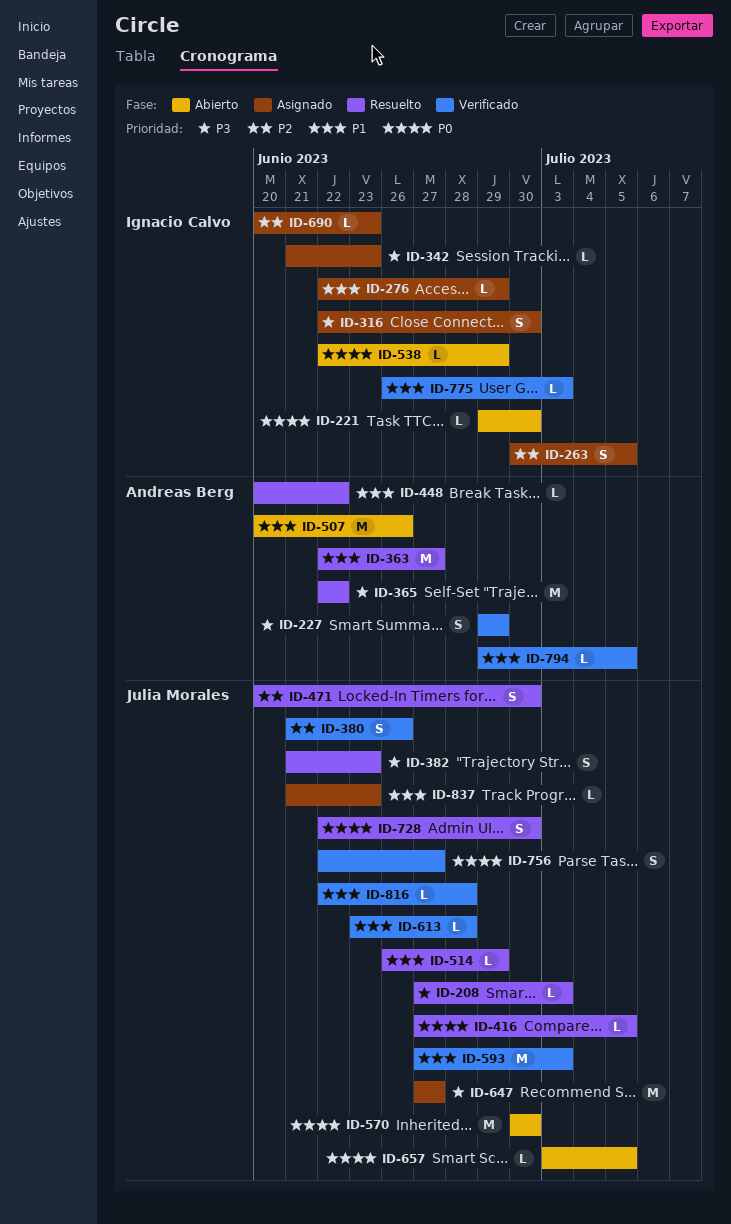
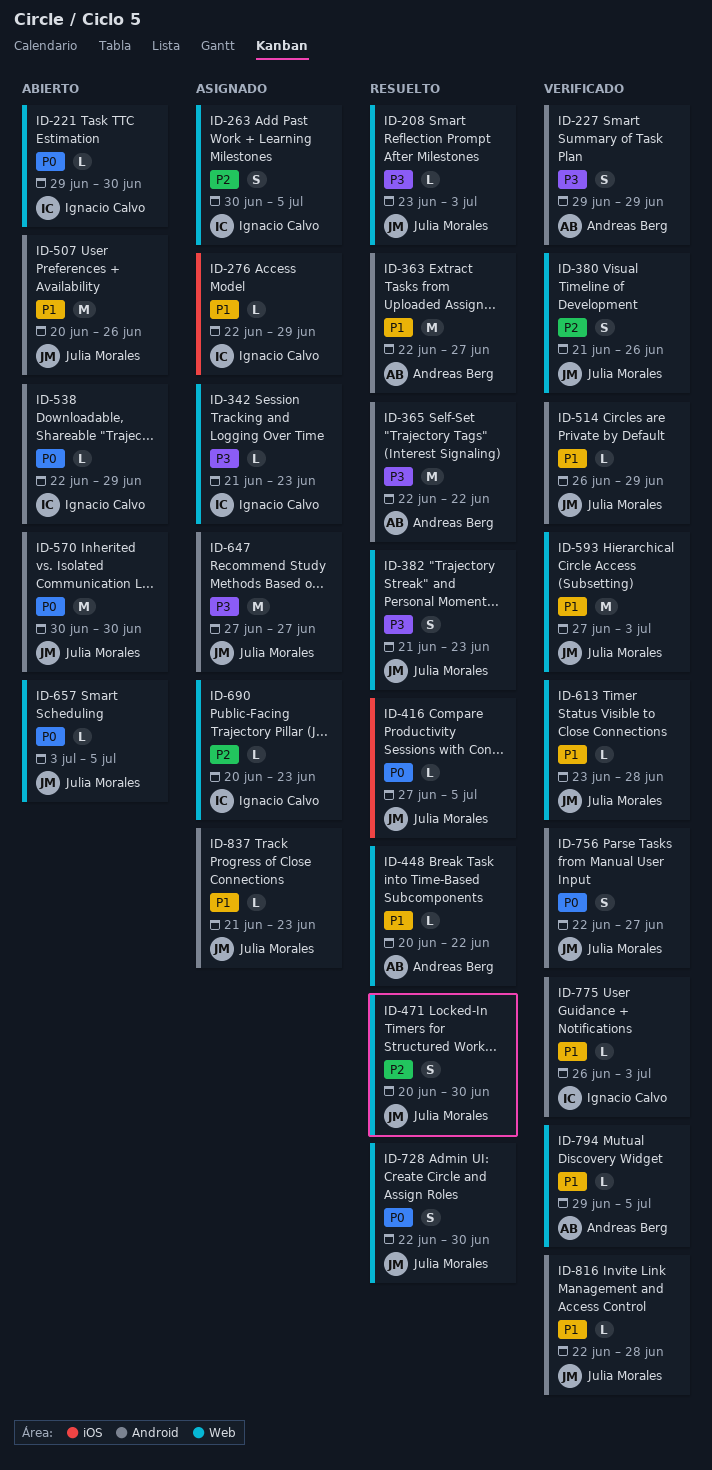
ID-208, start: Jun 27 -> Jun 23
ID-316: present -> none
ID-507, owner: Andreas Berg -> Julia Morales
ID-514, status: Resuelto -> Verificado

